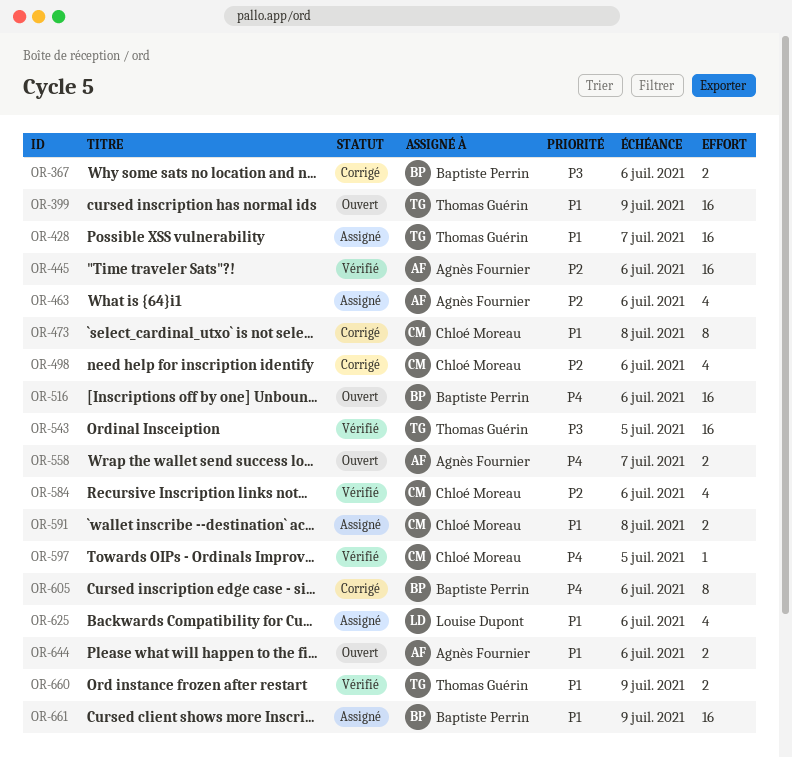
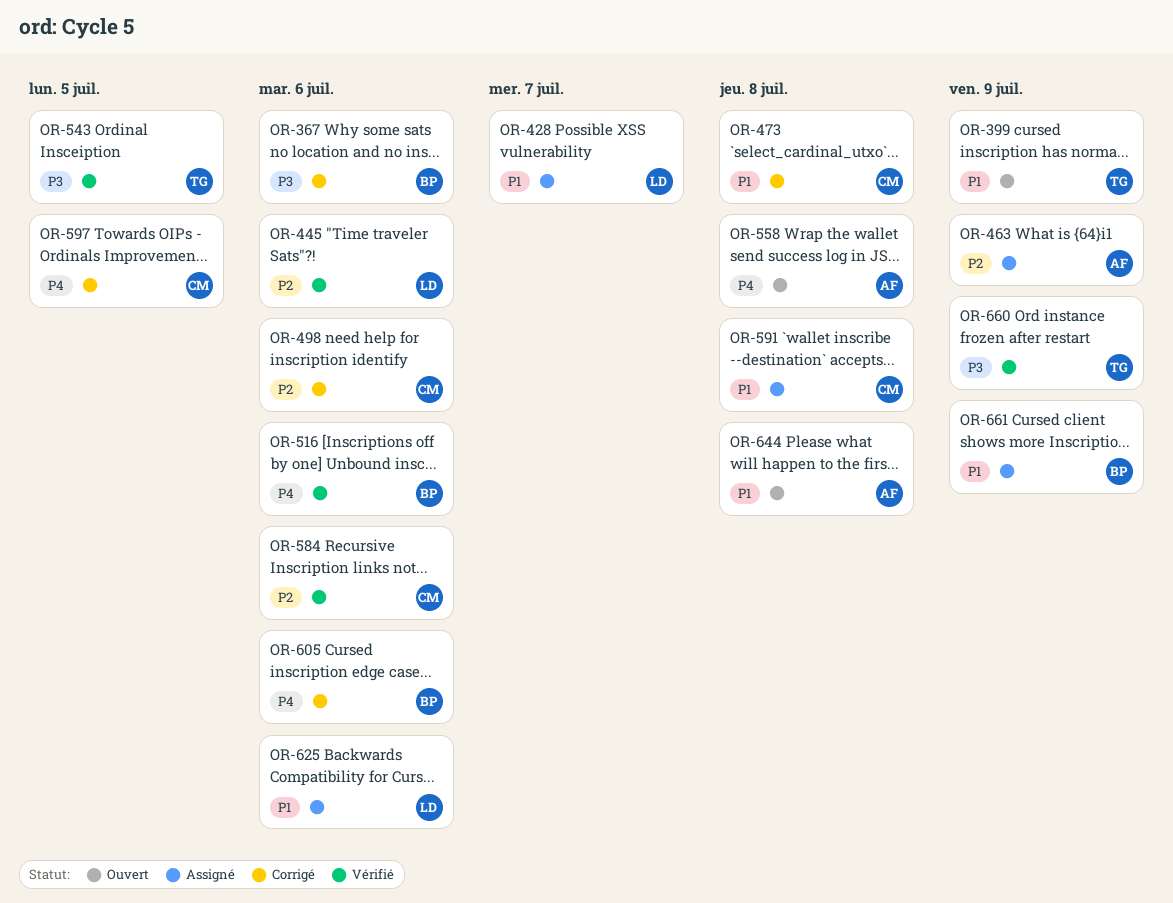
OR-428, owner: Thomas Guérin -> Louise Dupont
OR-445, owner: Agnès Fournier -> Louise Dupont
OR-463, due: Jul 6 -> Jul 9
OR-516, status: Ouvert -> Vérifié
OR-558, due: Jul 7 -> Jul 8
OR-597, status: Vérifié -> Corrigé
OR-644, due: Jul 6 -> Jul 8
OR-660, priority: P1 -> P3

